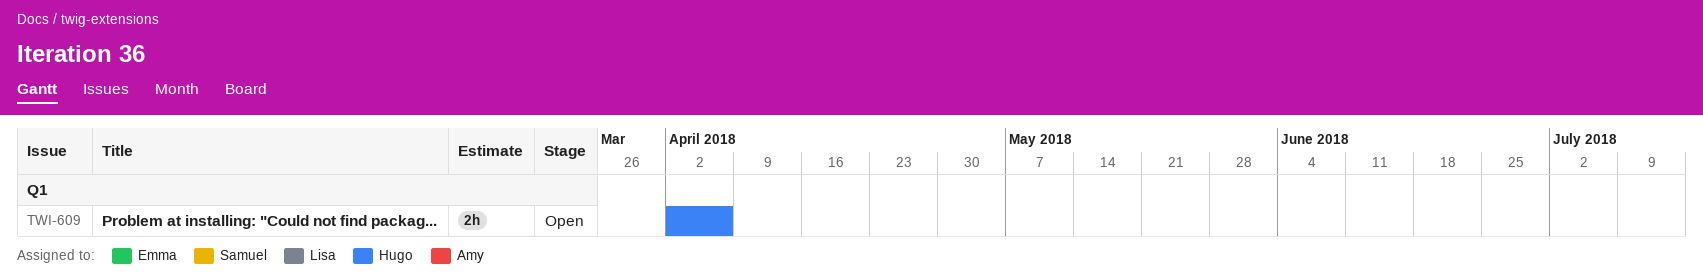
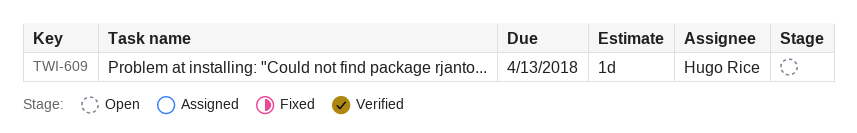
TWI-609, estimate: 2h -> 1d
TWI-609, due: Apr 6 -> Apr 13

